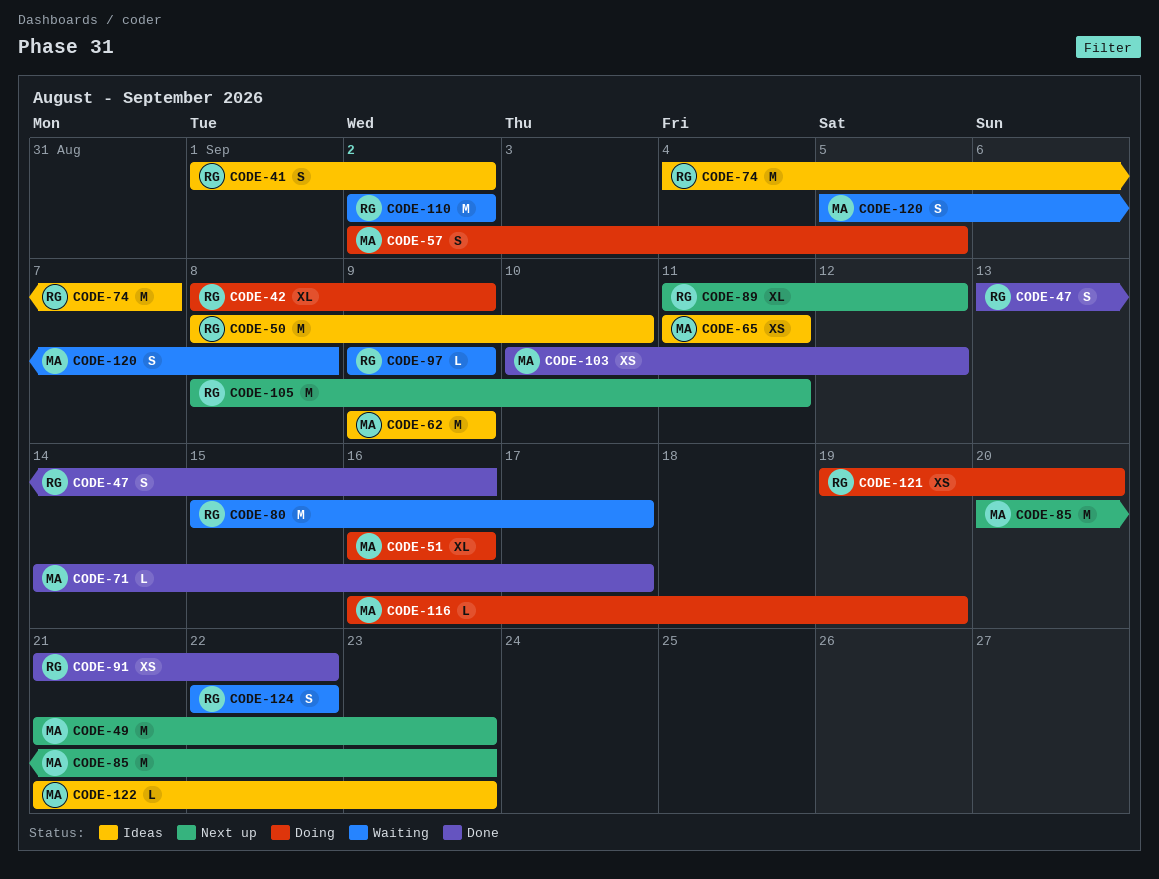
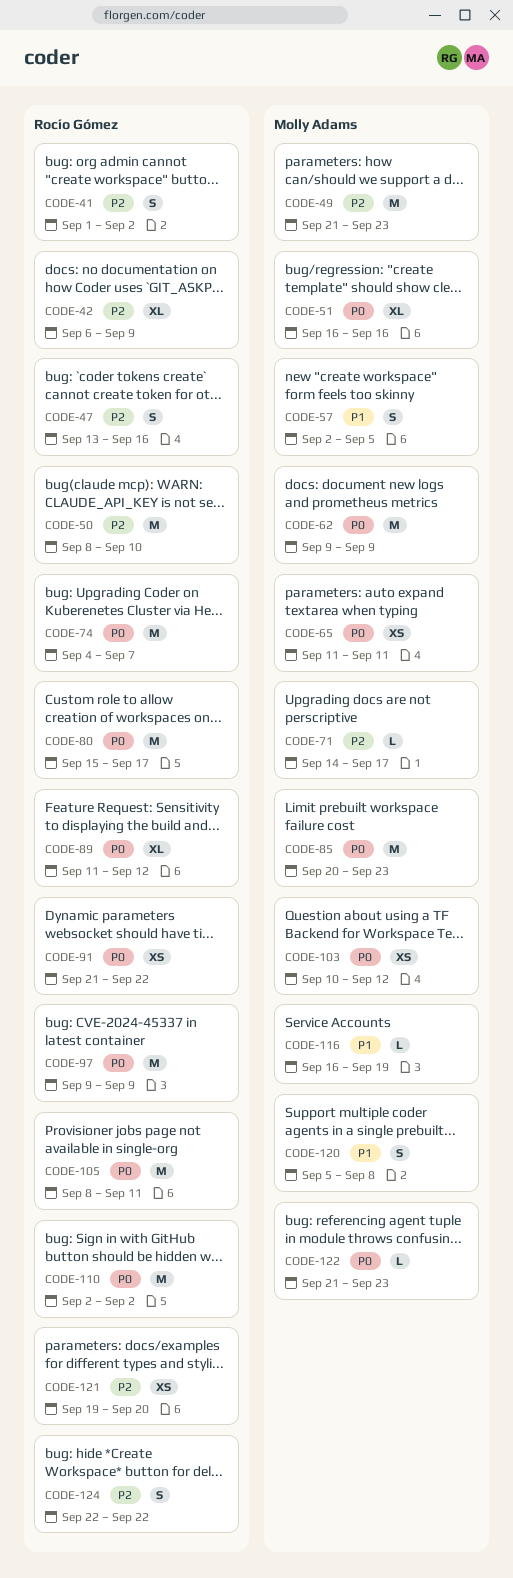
CODE-42, start: Sep 8 -> Sep 6
CODE-97, estimate: L -> M

